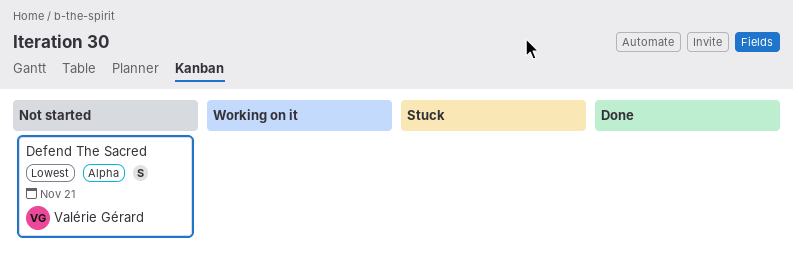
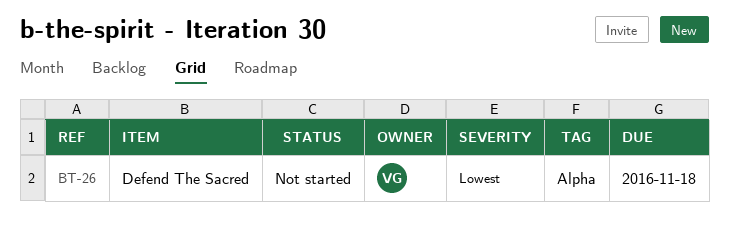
Defend The Sacred, due: Nov 21 -> Nov 18

